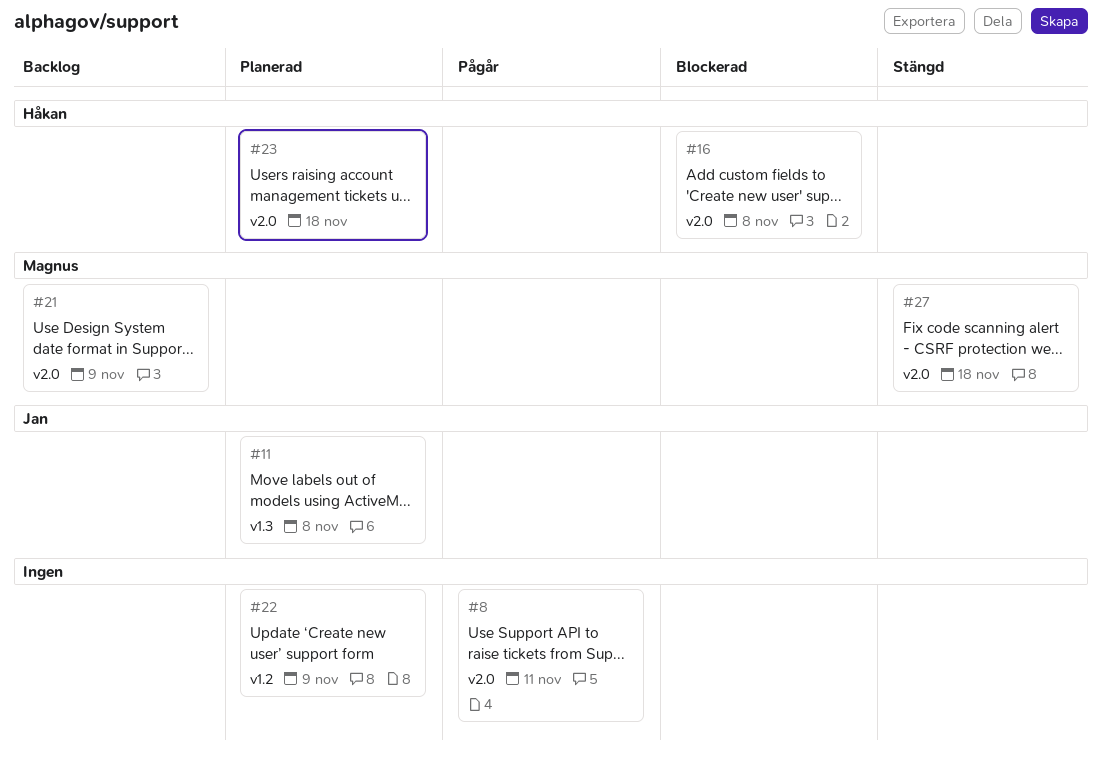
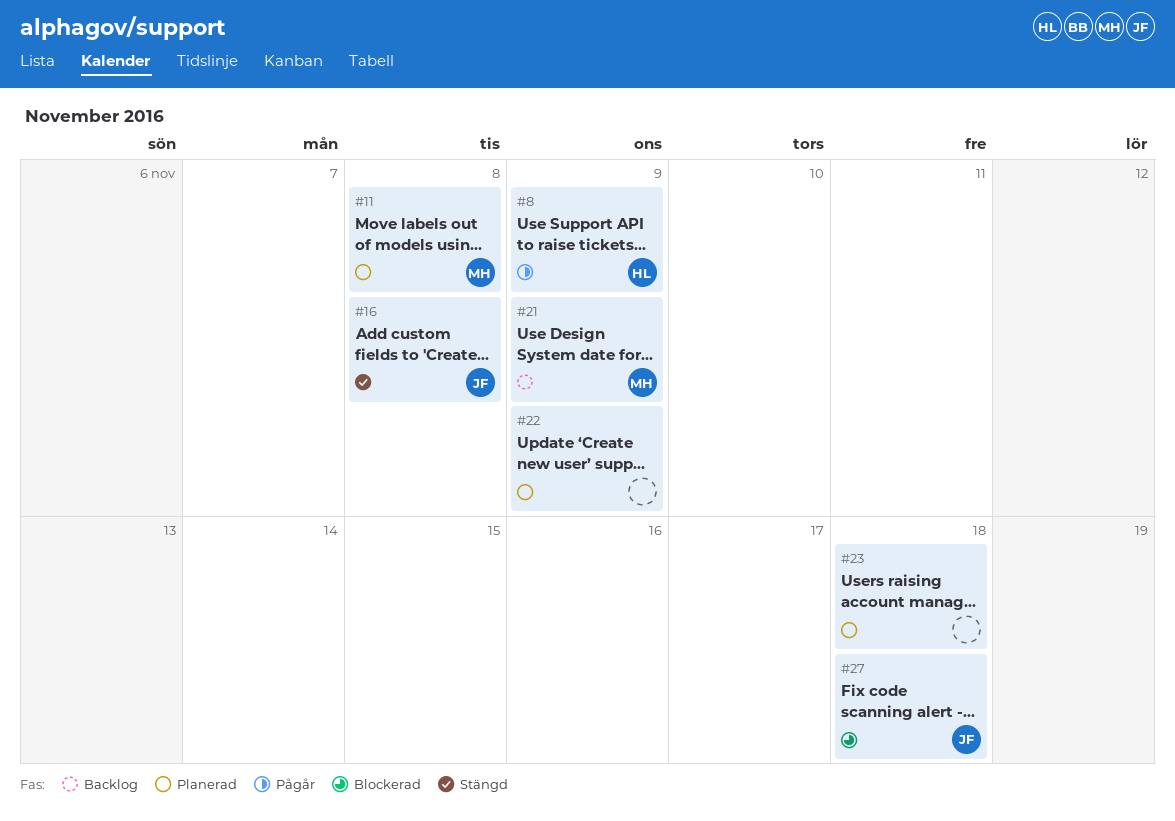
#8, owner: none -> Håkan
#8, due: Nov 11 -> Nov 9
#11, owner: Jan -> Magnus
#16, status: Blockerad -> Stängd
#16, owner: Håkan -> Jan
#23, owner: Håkan -> none
#27, status: Stängd -> Blockerad
#27, owner: Magnus -> Jan

